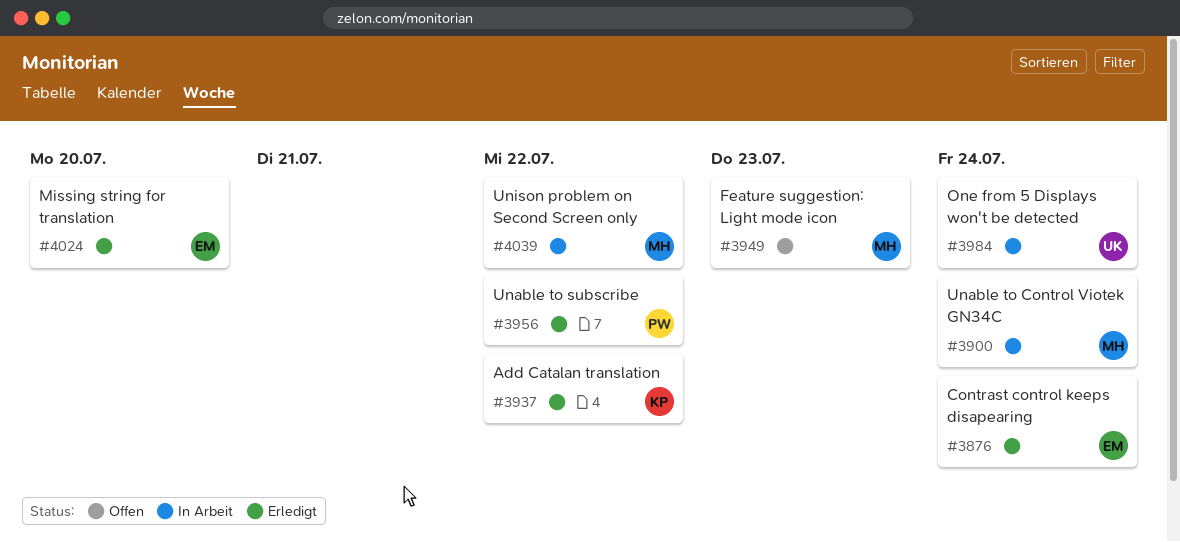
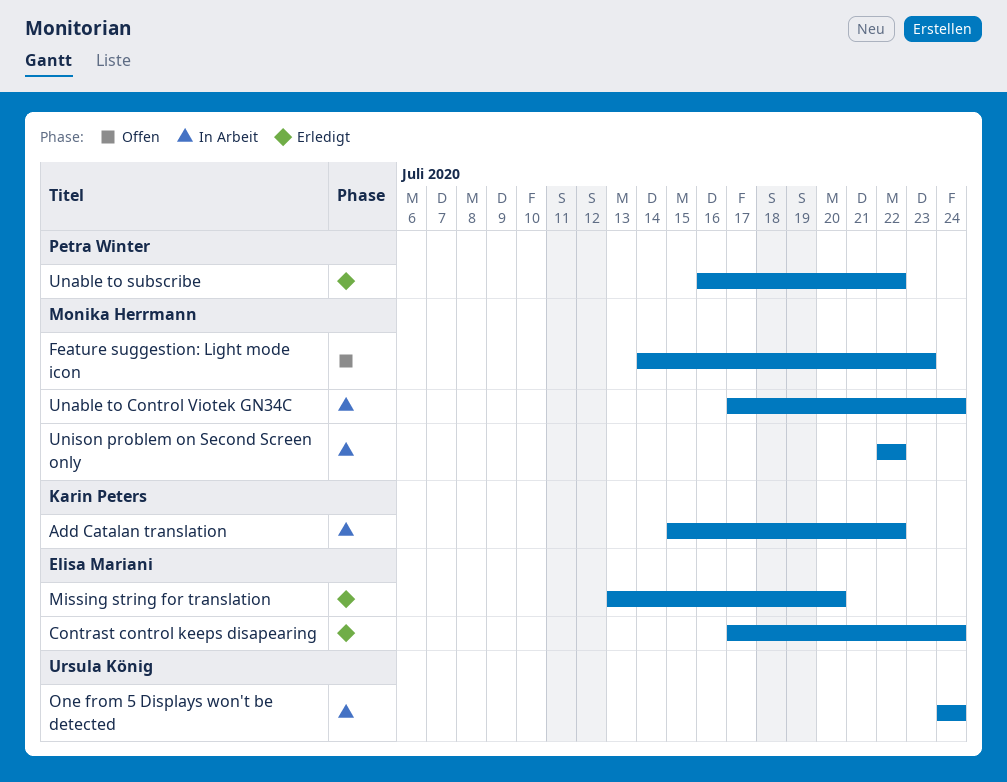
Add Catalan translation, status: Erledigt -> In Arbeit

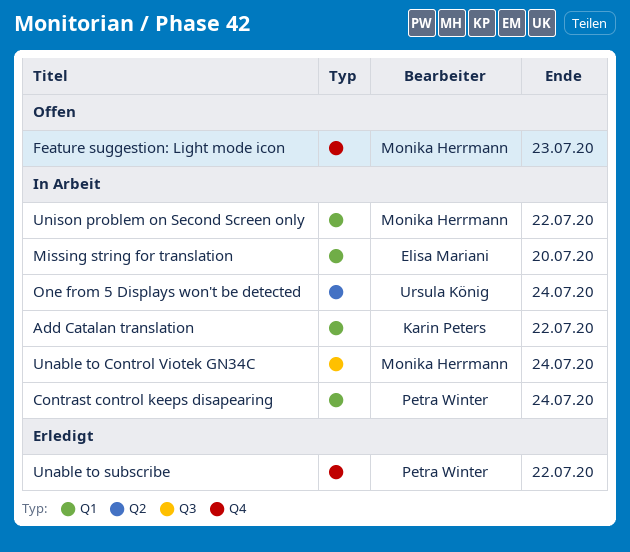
Contrast control keeps disapearing, status: Erledigt -> In Arbeit
Contrast control keeps disapearing, owner: Elisa Mariani -> Petra Winter
Missing string for translation, status: Erledigt -> In Arbeit

